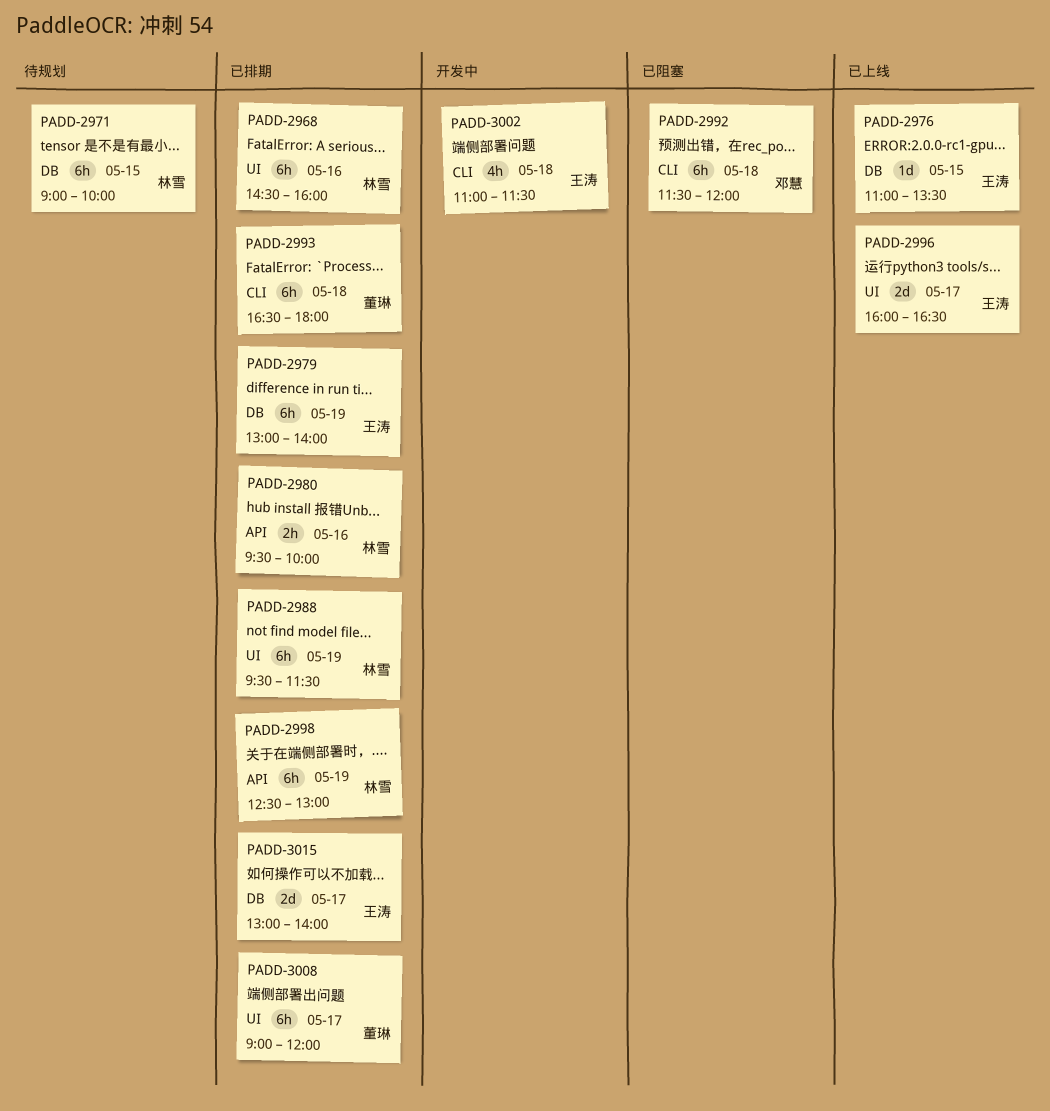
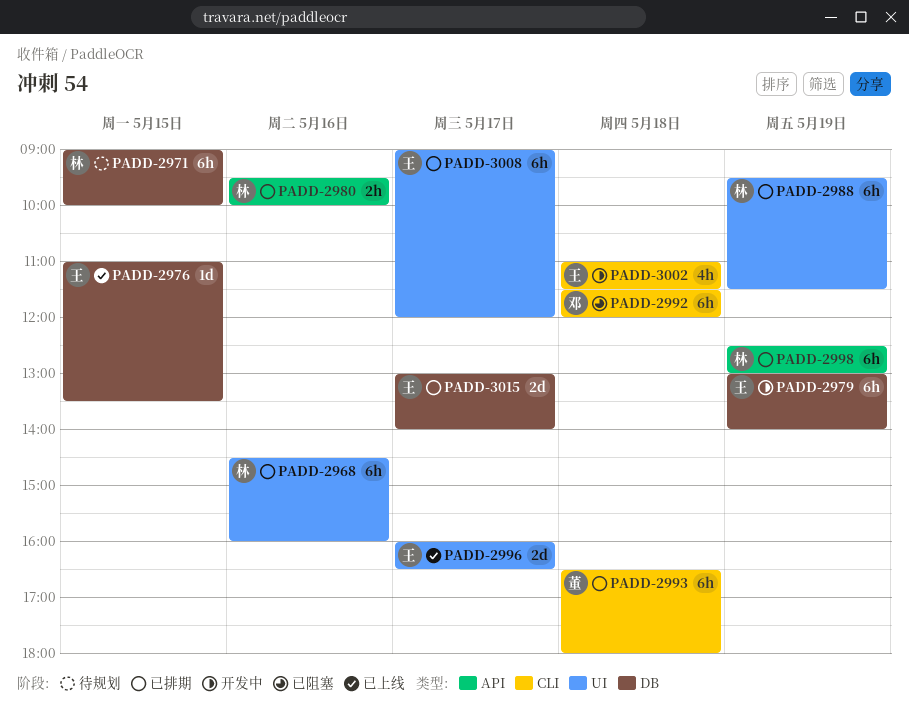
PADD-2979, status: 已排期 -> 开发中
PADD-3008, owner: 董琳 -> 王涛

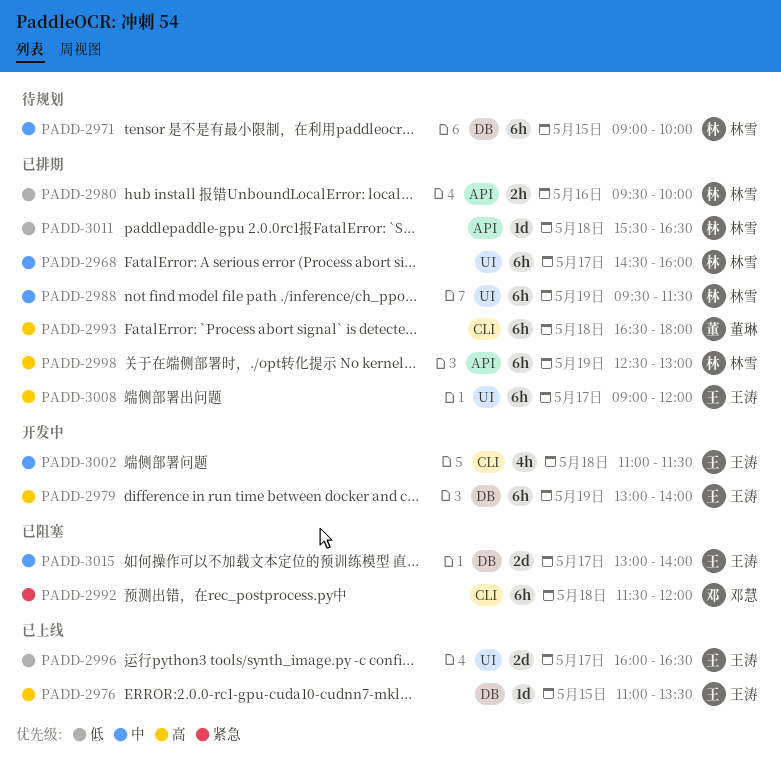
PADD-2968, day: May 16 -> May 17
PADD-3011: none -> present
PADD-3015, status: 已排期 -> 已阻塞

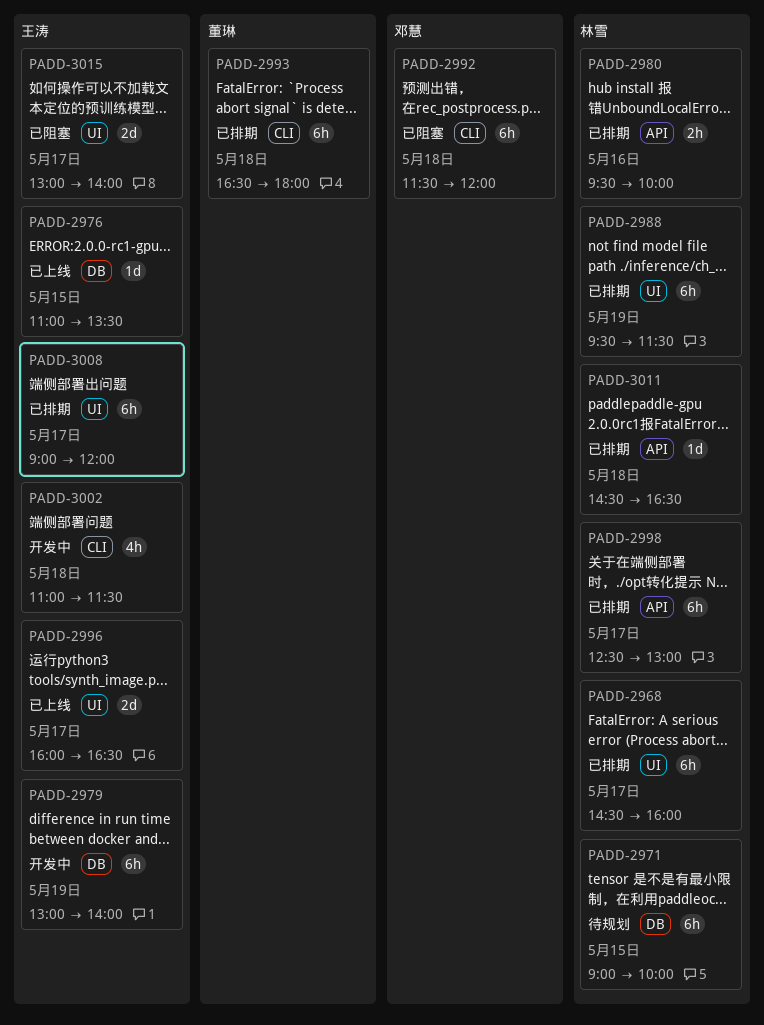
PADD-2998, day: May 19 -> May 17
PADD-3011, begins: 15:30 -> 14:30
PADD-3015, label: DB -> UI

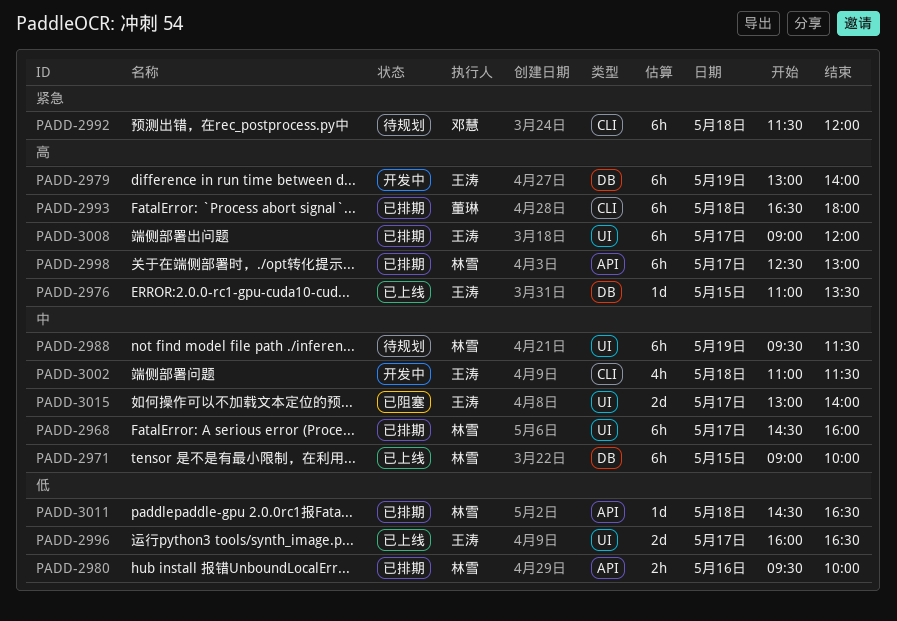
PADD-2971, status: 待规划 -> 已上线
PADD-2988, status: 已排期 -> 待规划
PADD-2992, status: 已阻塞 -> 待规划

